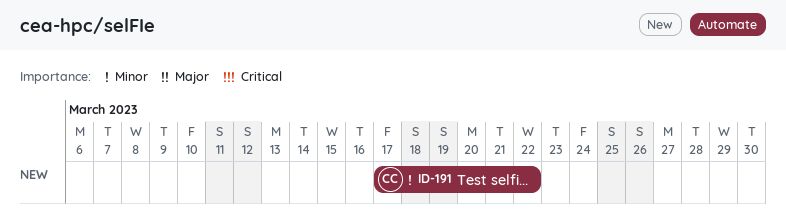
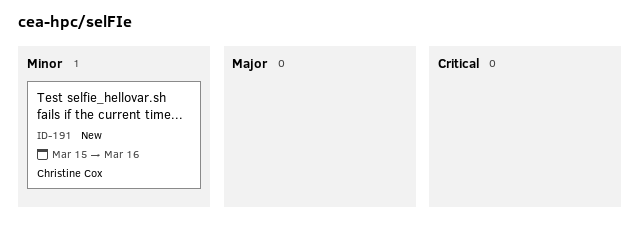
ID-191, start: Mar 17 -> Mar 15
ID-191, due: Mar 22 -> Mar 16

